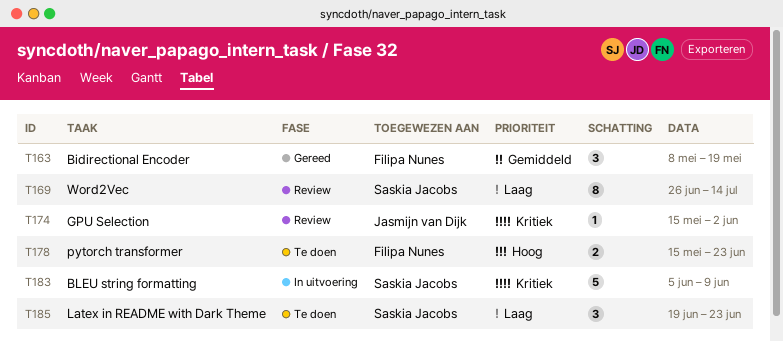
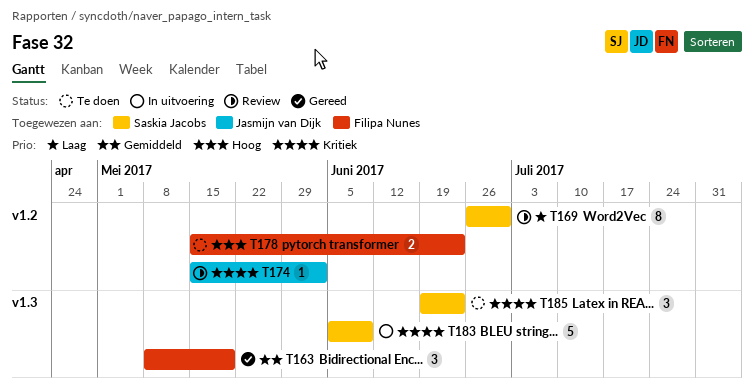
T169, due: Jul 14 -> Jun 30
T185, priority: Laag -> Kritiek

